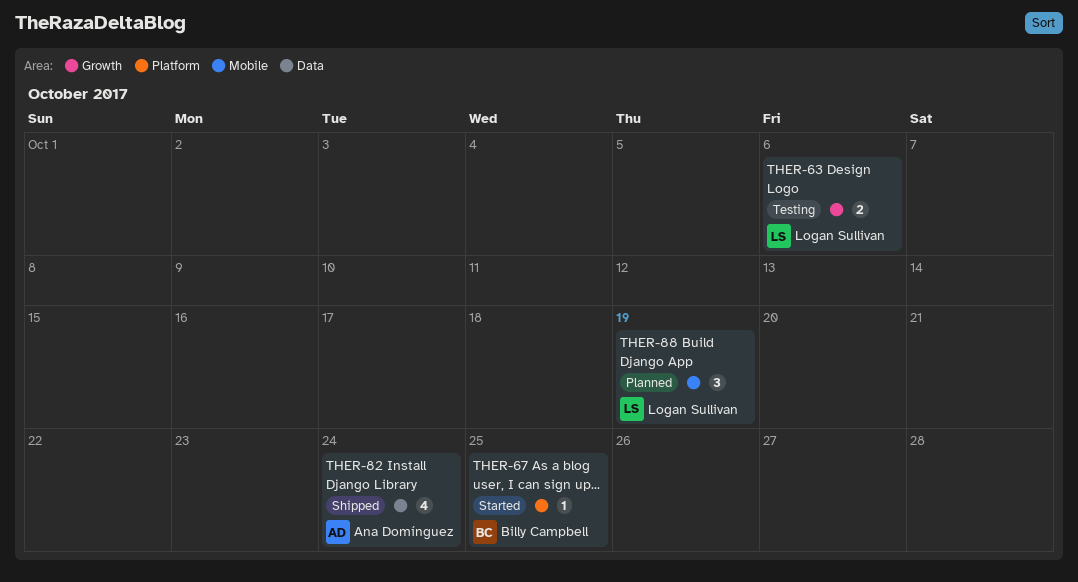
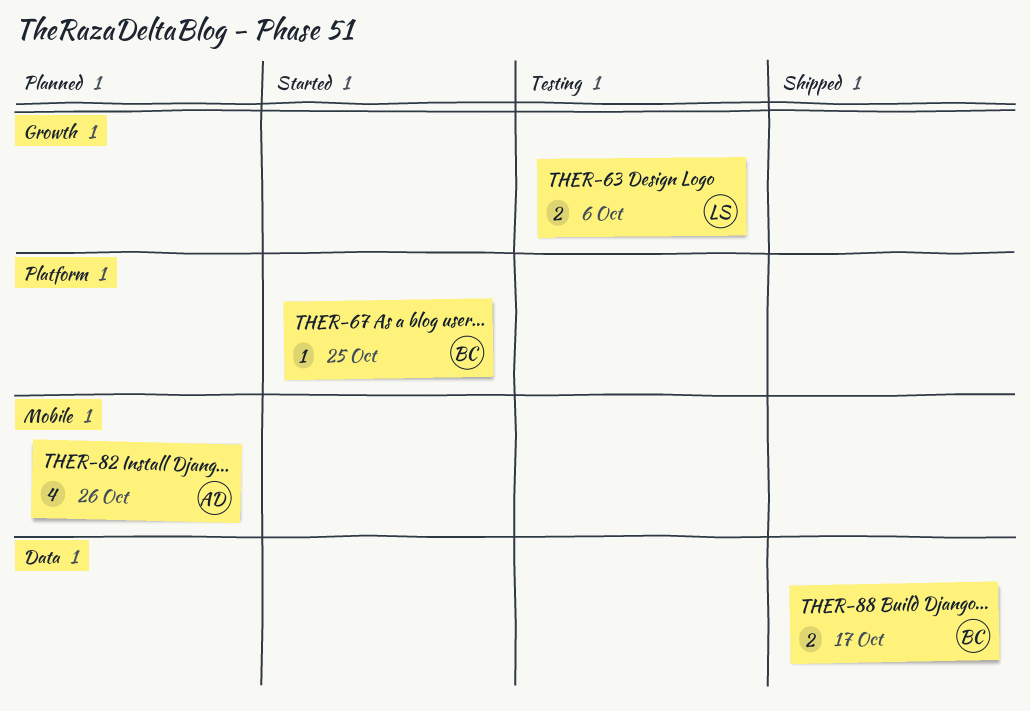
THER-82, status: Shipped -> Planned
THER-82, label: Data -> Mobile
THER-82, due: Oct 24 -> Oct 26
THER-88, status: Planned -> Shipped
THER-88, owner: Logan Sullivan -> Billy Campbell
THER-88, label: Mobile -> Data
THER-88, estimate: 3 -> 2
THER-88, due: Oct 19 -> Oct 17

